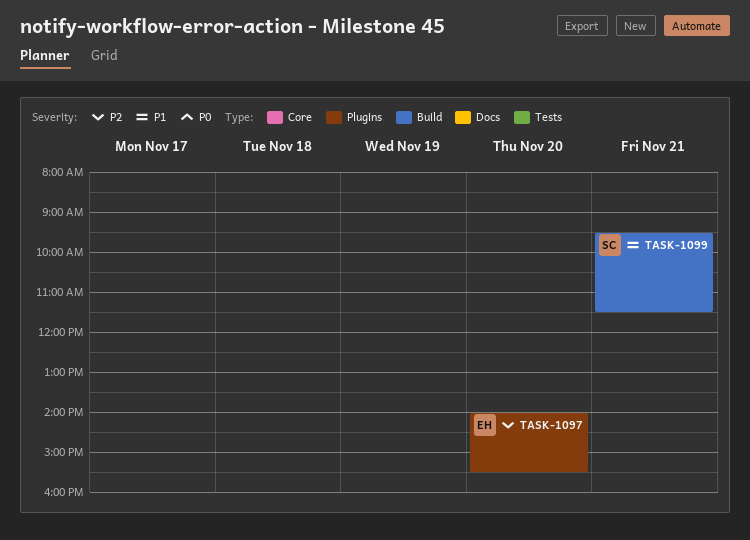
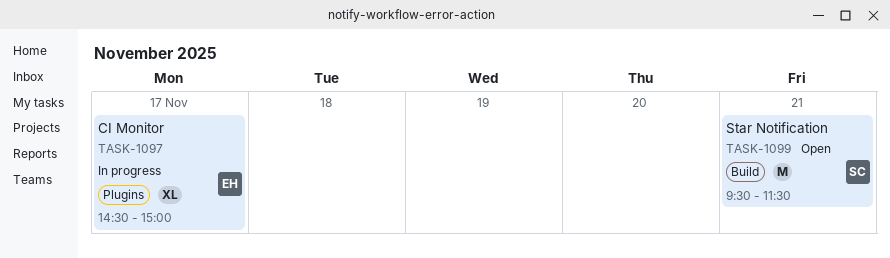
TASK-1097, day: Nov 20 -> Nov 17
TASK-1097, begins: 14:00 -> 14:30
TASK-1097, ends: 15:30 -> 15:00

